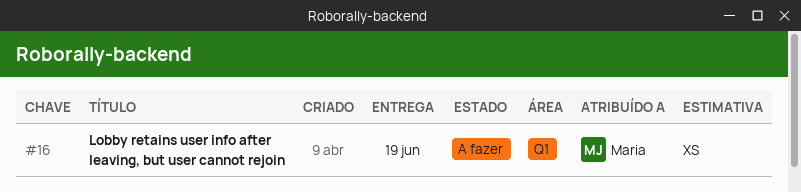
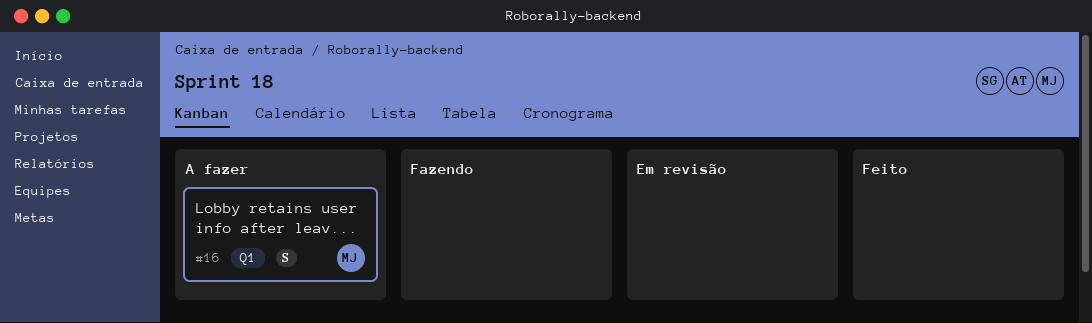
#16, estimate: XS -> S

